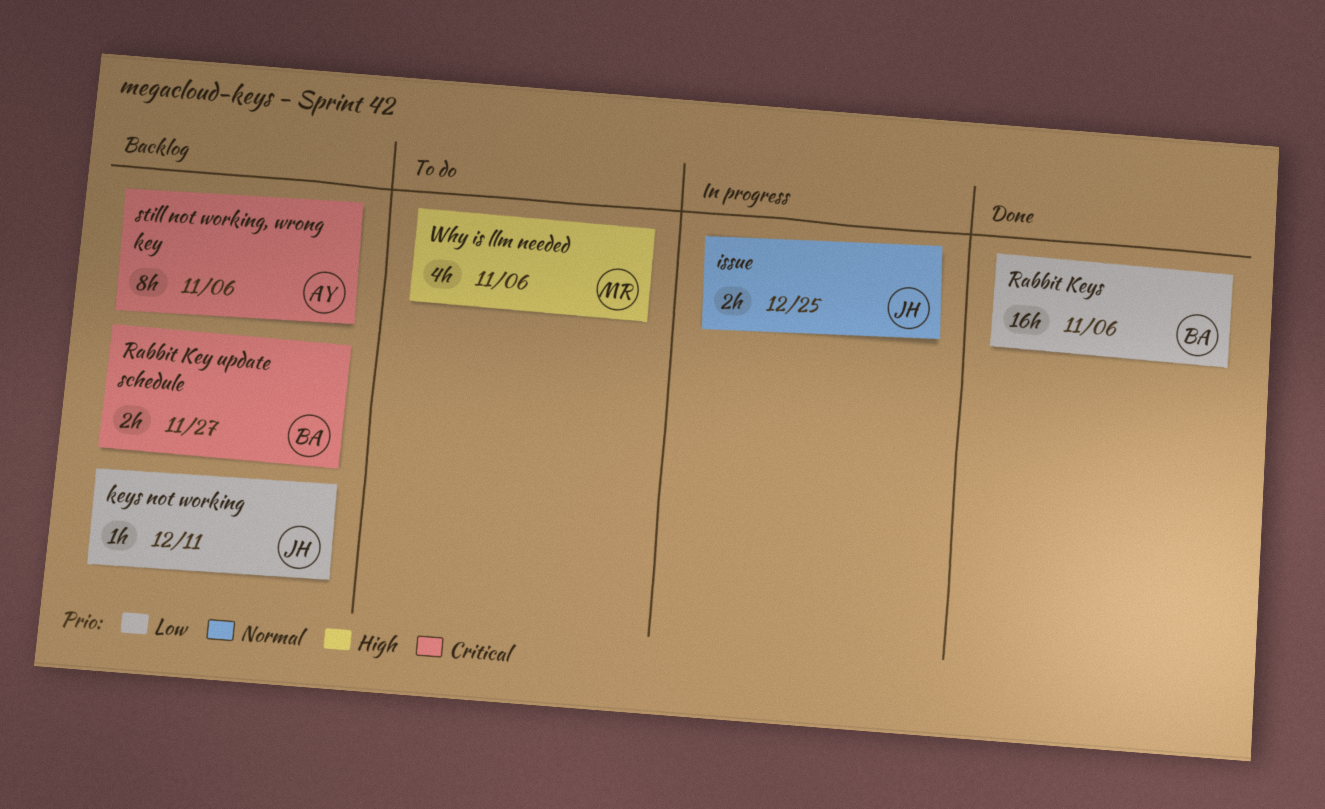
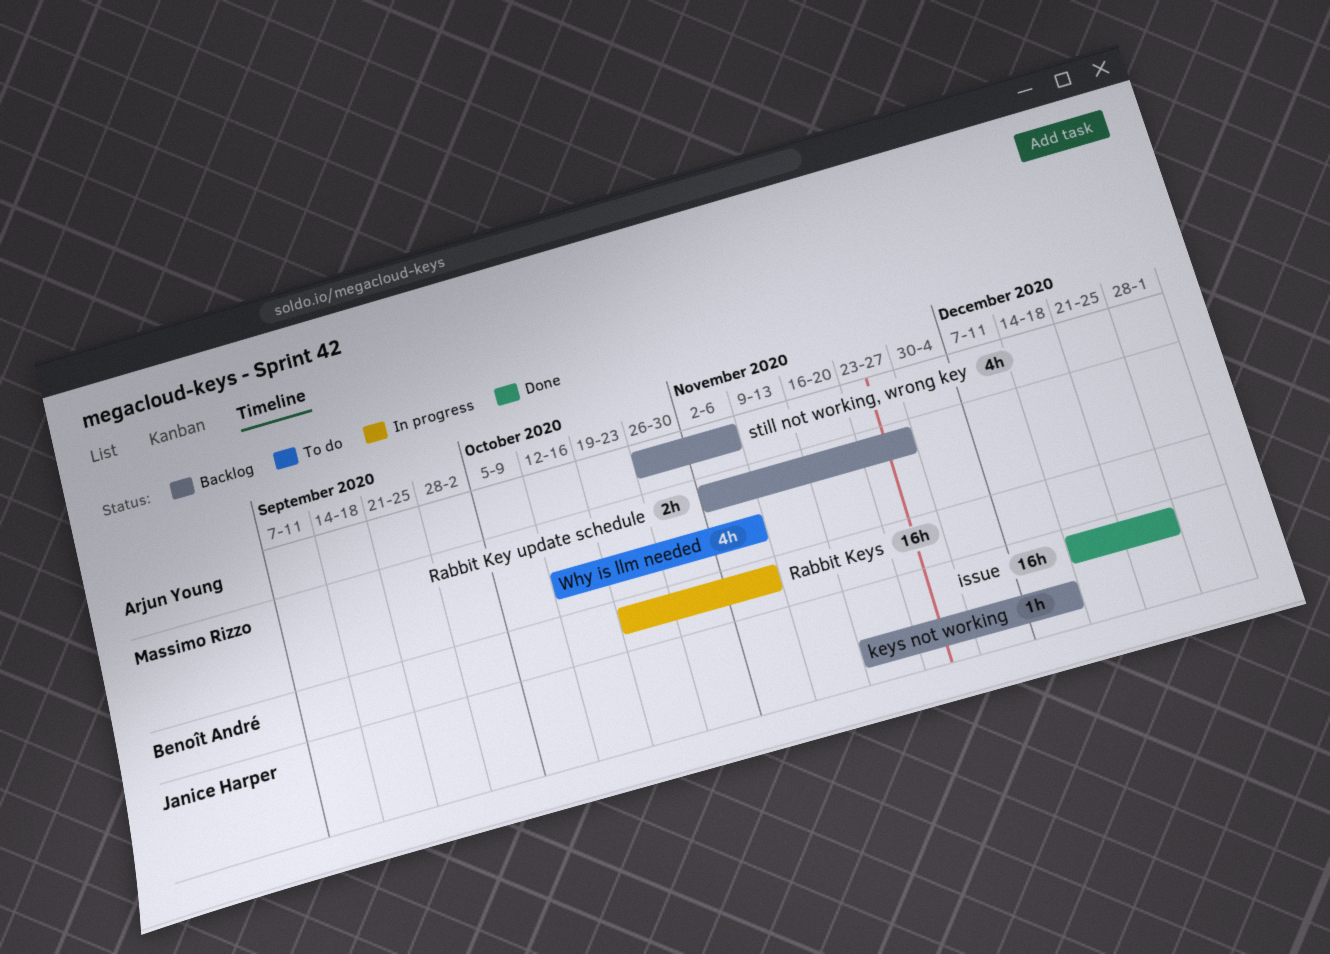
issue, status: In progress -> Done
issue, estimate: 2h -> 16h
Rabbit Key update schedule, owner: Benoît André -> Massimo Rizzo
Rabbit Keys, status: Done -> In progress
still not working, wrong key, estimate: 8h -> 4h

